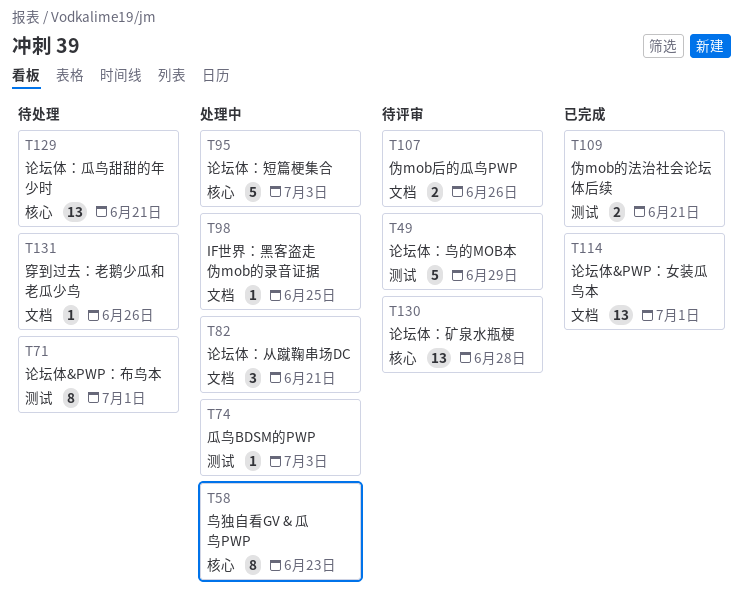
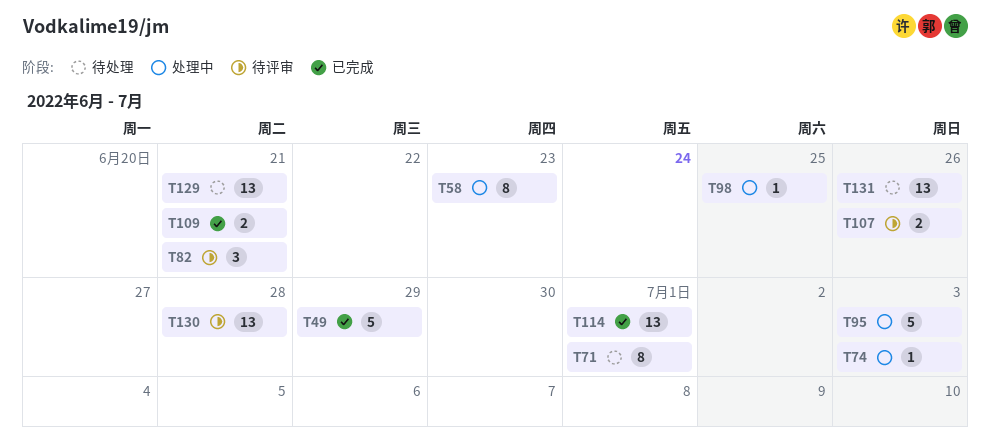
T49, status: 待评审 -> 已完成
T82, status: 处理中 -> 待评审
T131, estimate: 1 -> 13

